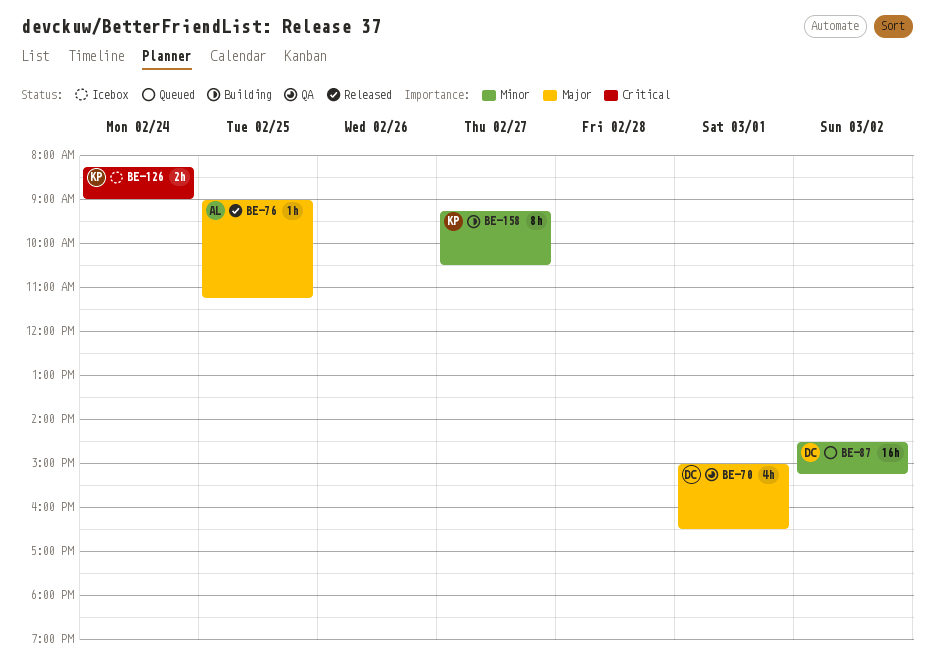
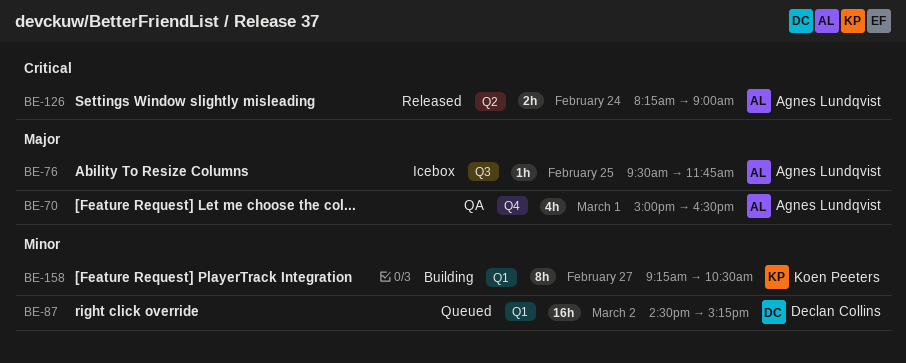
BE-70, owner: Declan Collins -> Agnes Lundqvist
BE-76, status: Released -> Icebox
BE-76, begins: 09:00 -> 09:30
BE-76, ends: 11:15 -> 11:45
BE-126, status: Icebox -> Released
BE-126, owner: Koen Peeters -> Agnes Lundqvist

